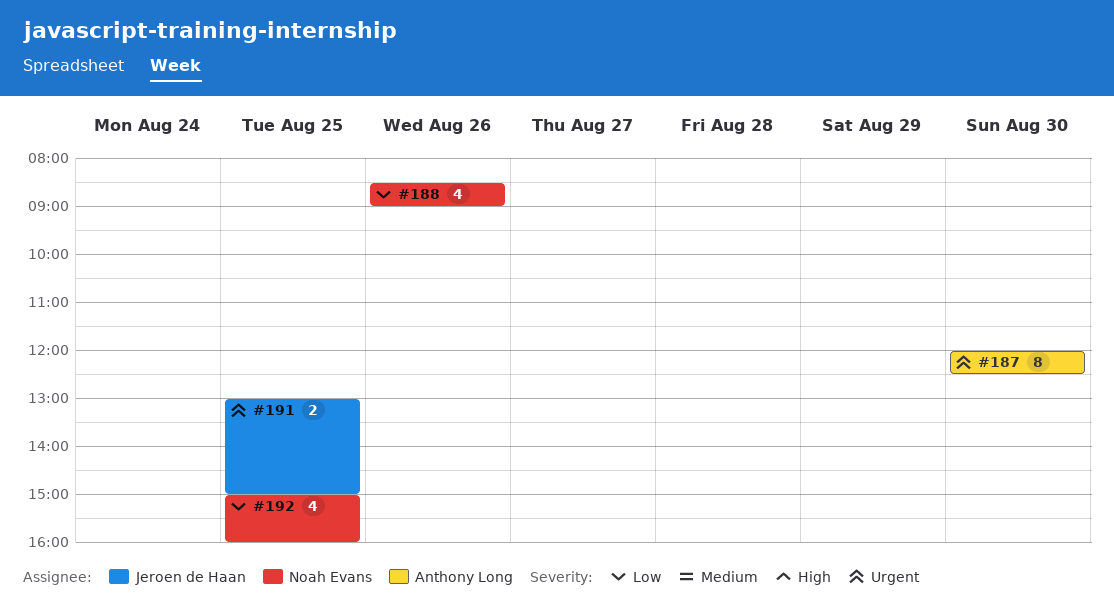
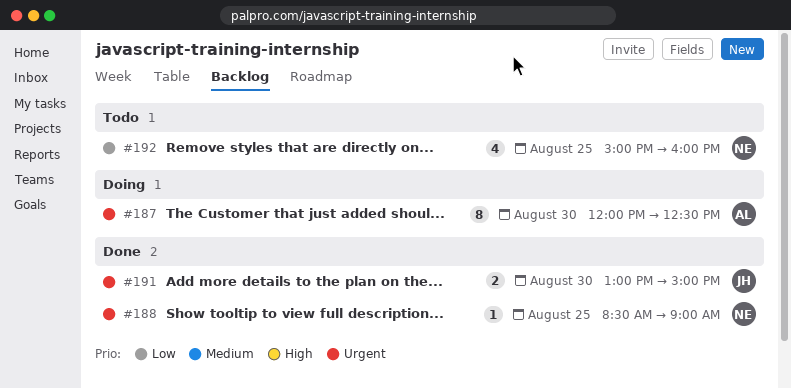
#188, priority: Low -> Urgent
#188, estimate: 4 -> 1
#188, day: Aug 26 -> Aug 25
#191, day: Aug 25 -> Aug 30

